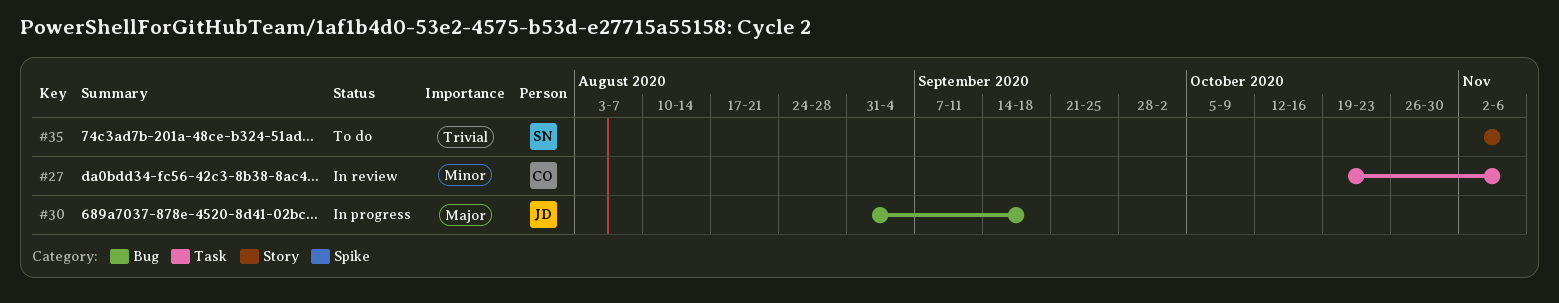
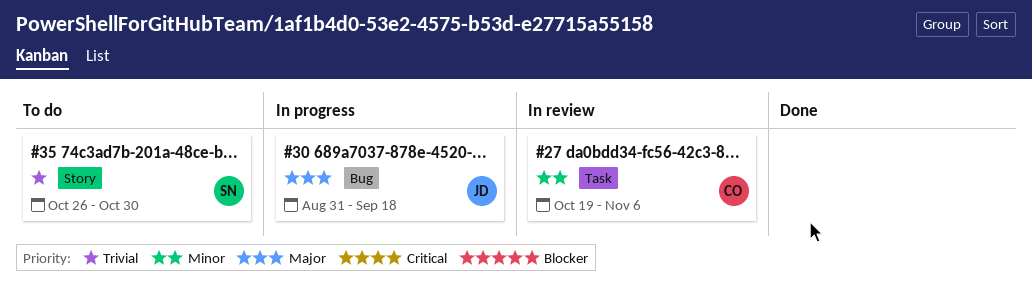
#35, start: Nov 2 -> Oct 26
#35, due: Nov 6 -> Oct 30

